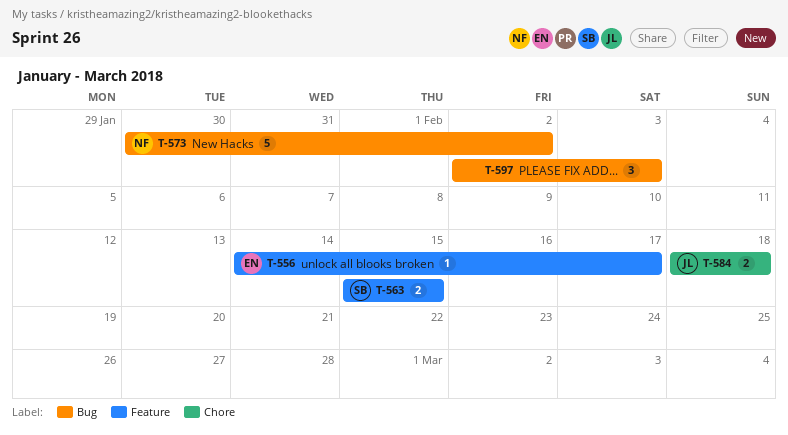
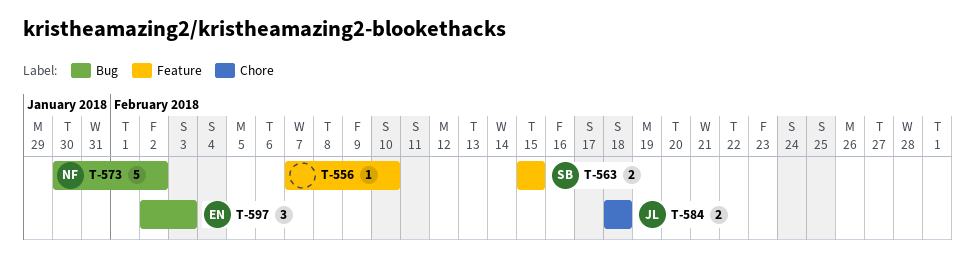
T-556, owner: EN -> none
T-556, start: Feb 14 -> Feb 7
T-556, due: Feb 17 -> Feb 10
T-597, owner: none -> EN

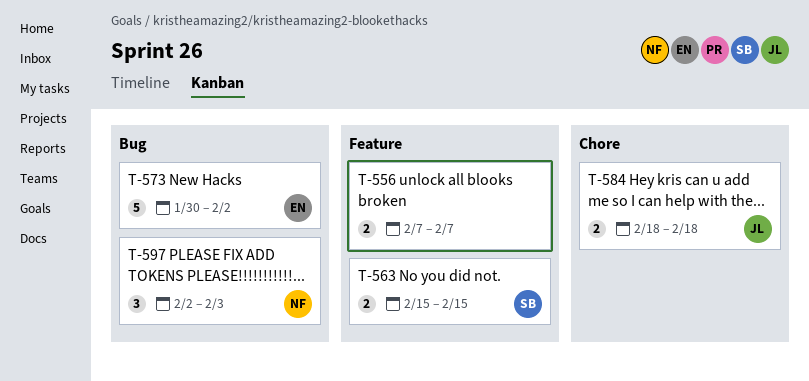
T-556, estimate: 1 -> 2
T-556, due: Feb 10 -> Feb 7
T-573, owner: NF -> EN
T-597, owner: EN -> NF

